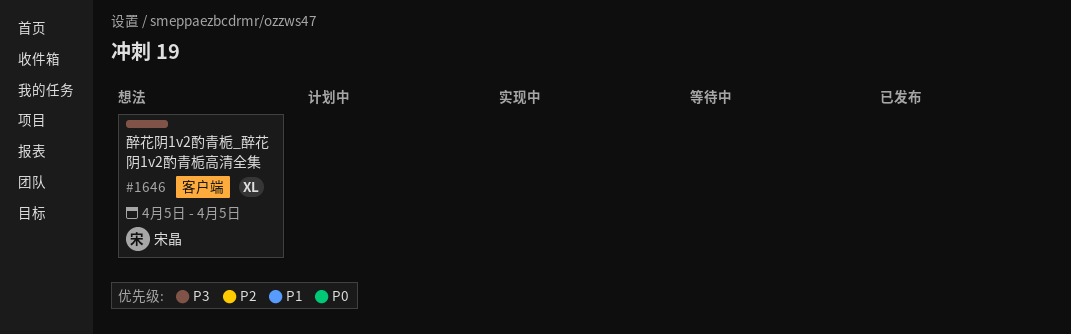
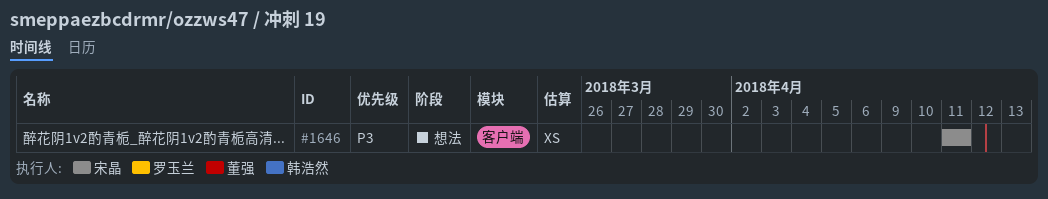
#1646, estimate: XL -> XS
#1646, start: Apr 5 -> Apr 11
#1646, due: Apr 5 -> Apr 11

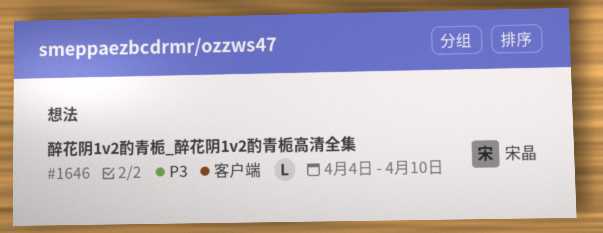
#1646, estimate: XS -> L
#1646, start: Apr 11 -> Apr 4
#1646, due: Apr 11 -> Apr 10

